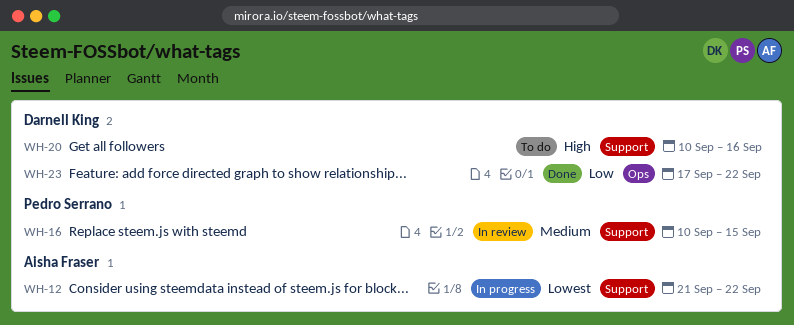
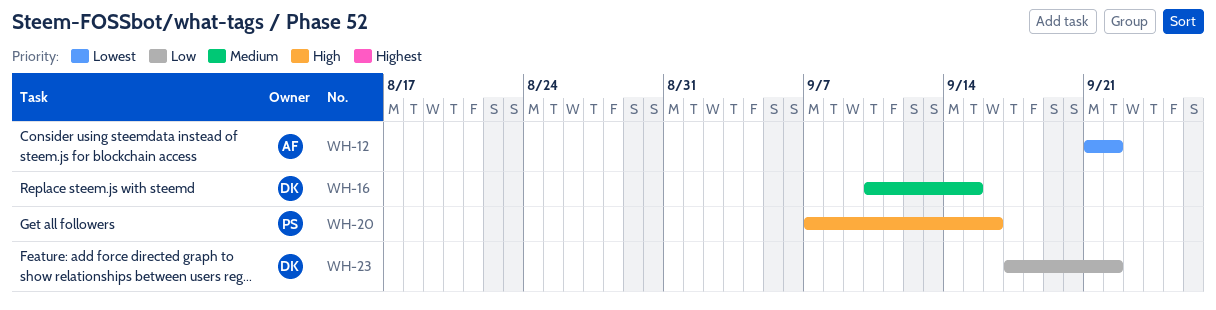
WH-16, owner: Pedro Serrano -> Darnell King
WH-20, owner: Darnell King -> Pedro Serrano
WH-20, start: Sep 10 -> Sep 7

